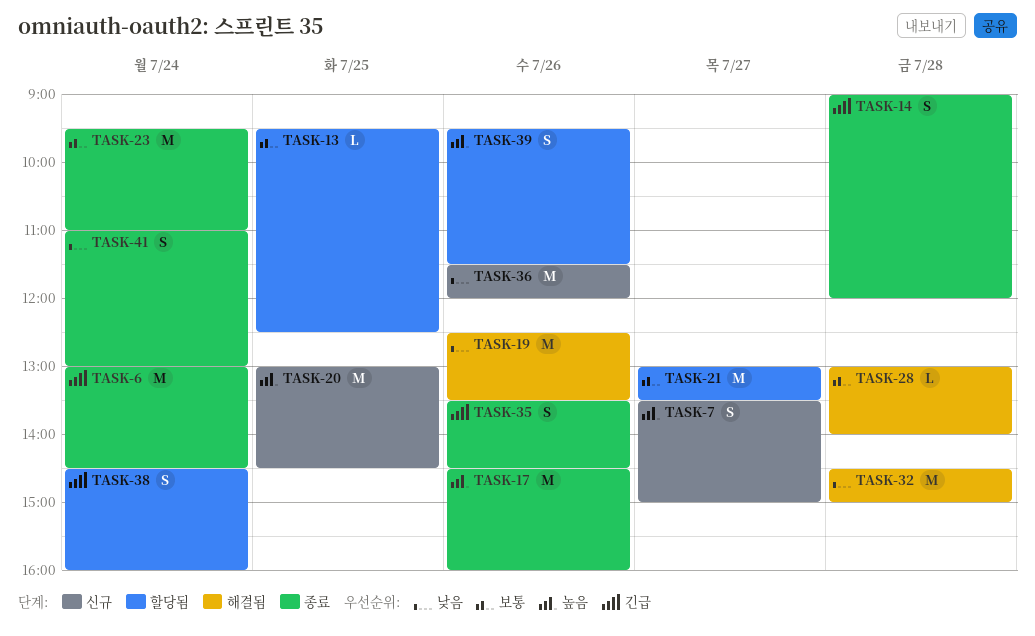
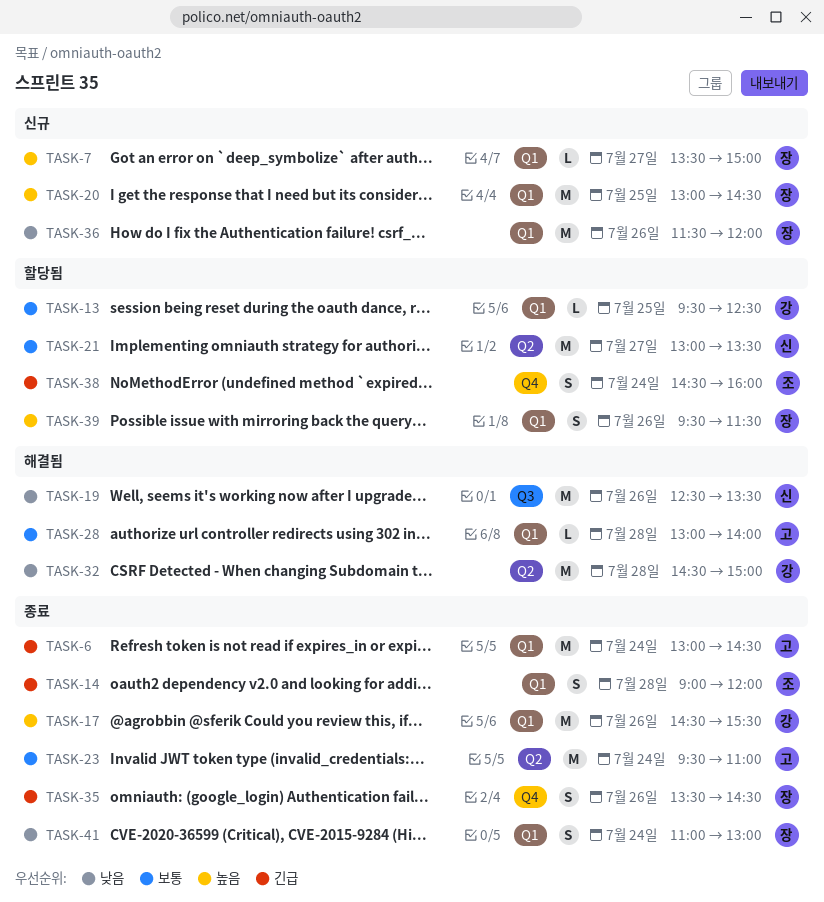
TASK-7, estimate: S -> L
TASK-17, ends: 16:00 -> 15:30

